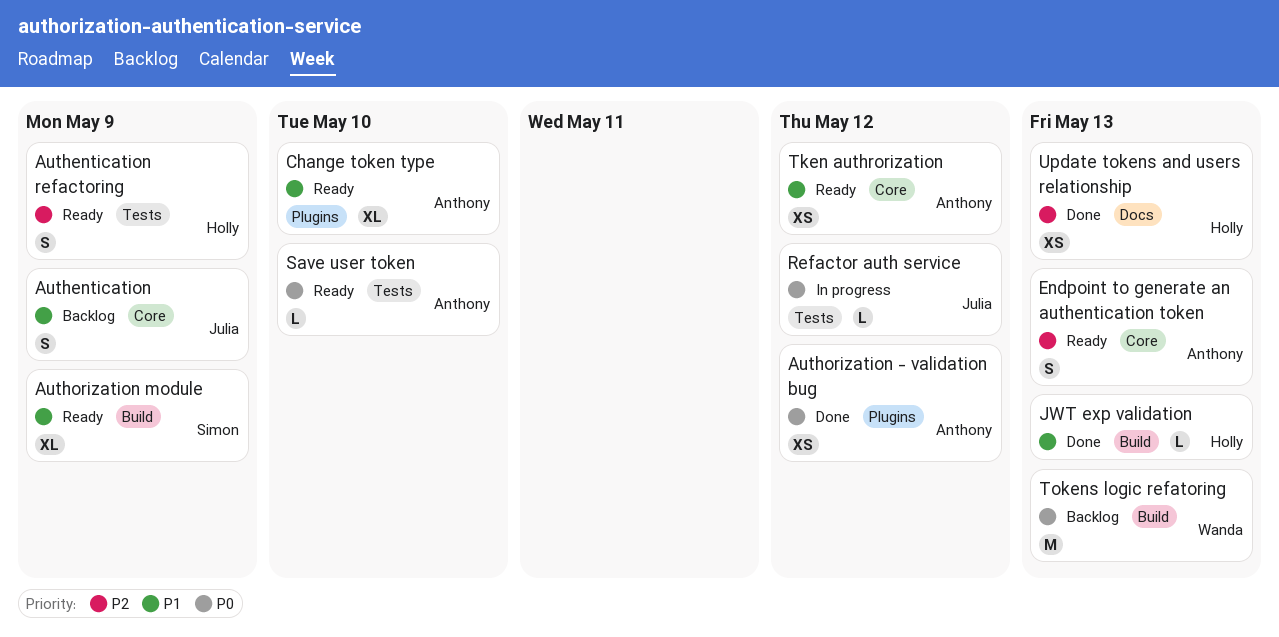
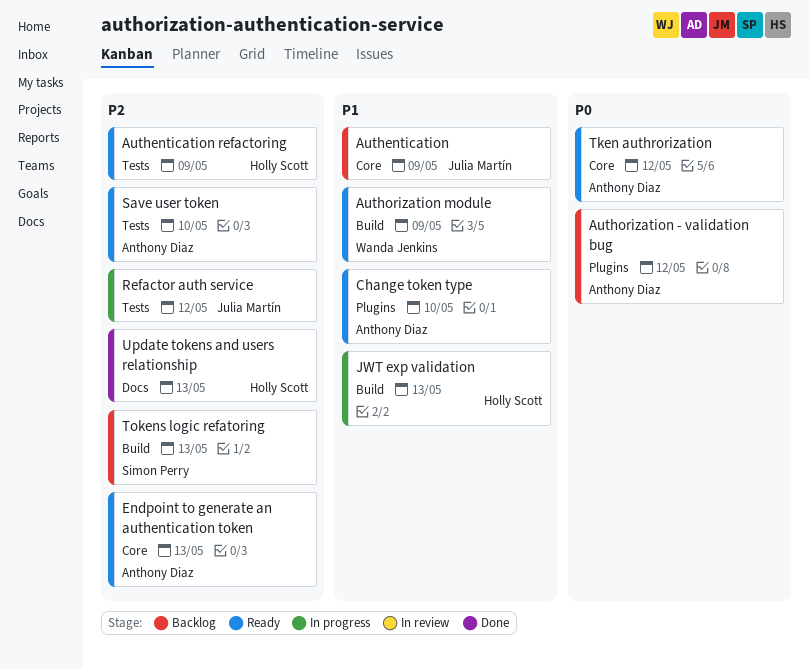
Authorization - validation bug, status: Done -> Backlog
Authorization module, owner: Simon Perry -> Wanda Jenkins
JWT exp validation, status: Done -> In progress
Refactor auth service, priority: P0 -> P2
Save user token, priority: P0 -> P2
Tken authrorization, priority: P1 -> P0
Tokens logic refatoring, owner: Wanda Jenkins -> Simon Perry
Tokens logic refatoring, priority: P0 -> P2

